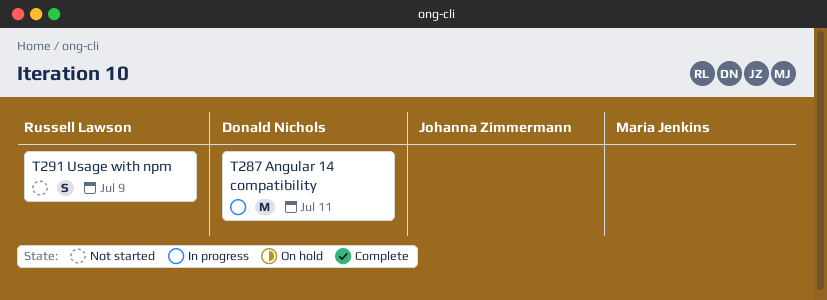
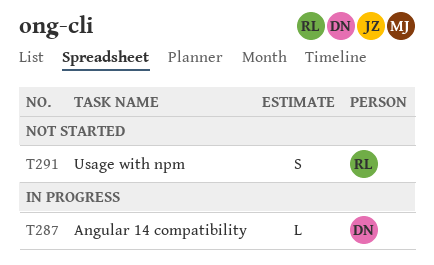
T287, estimate: M -> L

